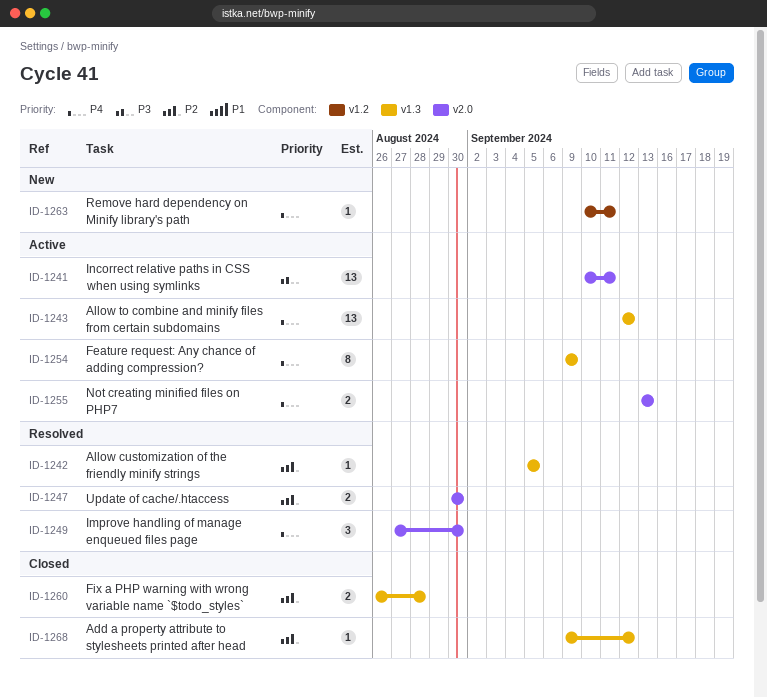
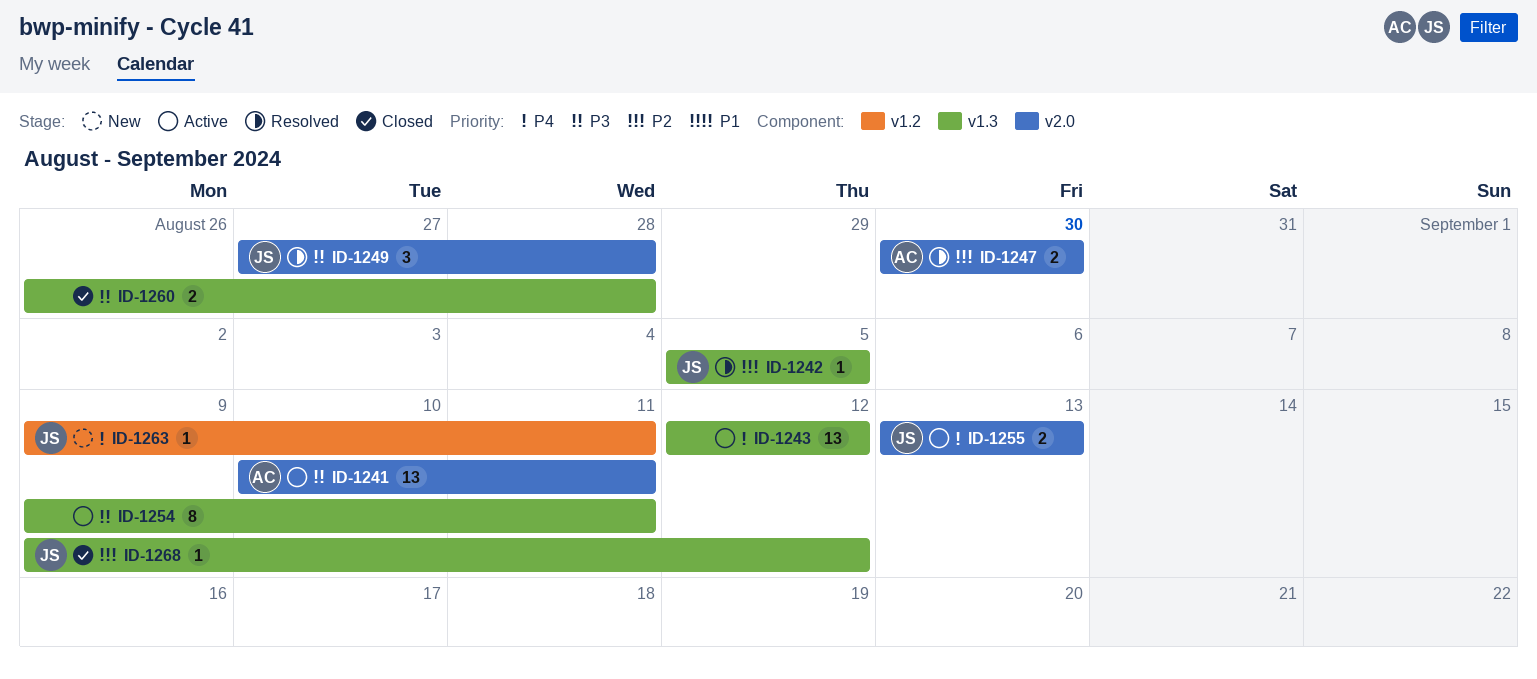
ID-1249, priority: P4 -> P3
ID-1249, due: Aug 30 -> Aug 28
ID-1254, priority: P4 -> P3
ID-1254, due: Sep 9 -> Sep 11
ID-1260, priority: P2 -> P3
ID-1263, start: Sep 10 -> Sep 9

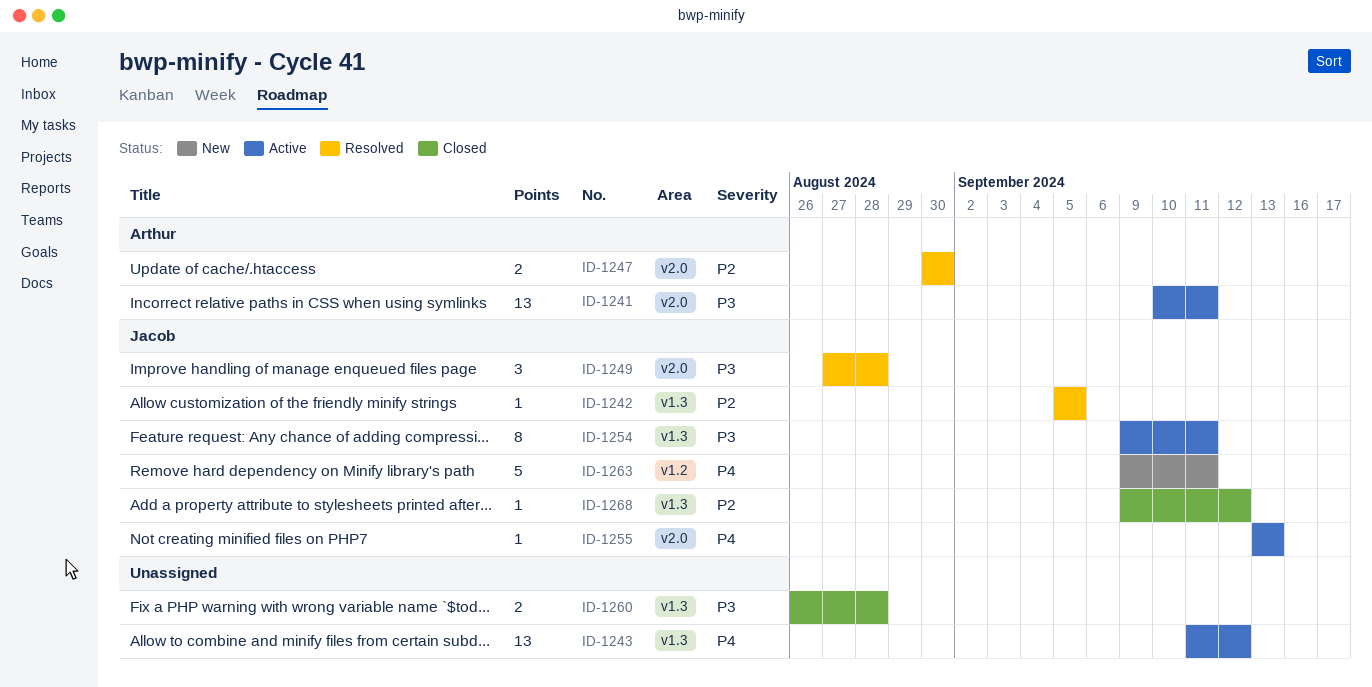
ID-1243, start: Sep 12 -> Sep 11
ID-1254, owner: none -> Jacob
ID-1255, estimate: 2 -> 1
ID-1263, estimate: 1 -> 5

